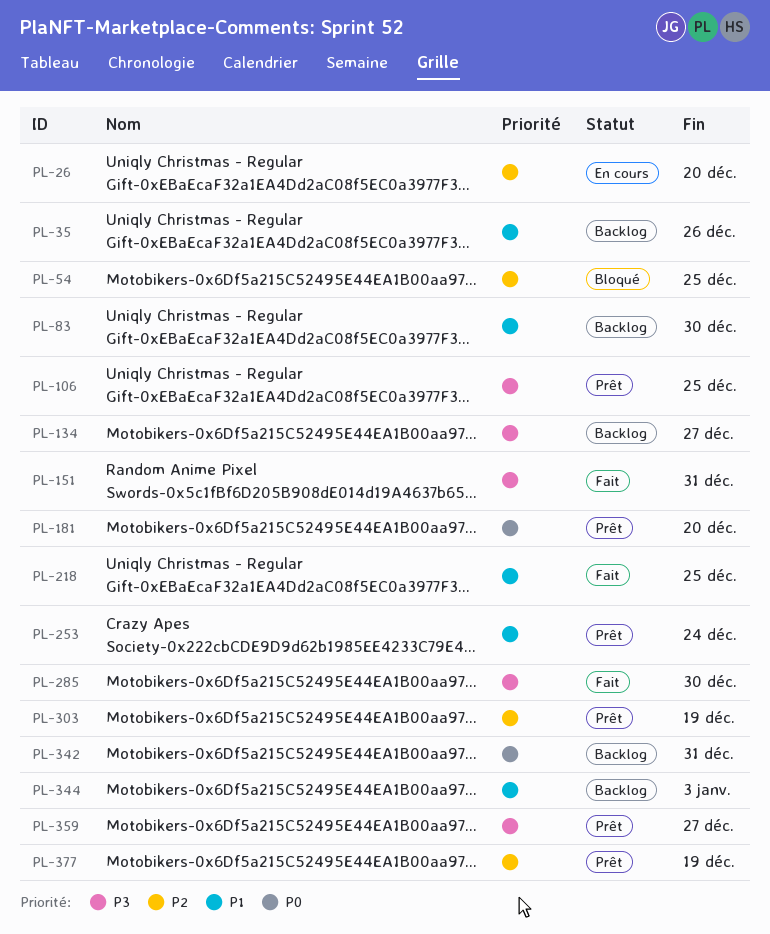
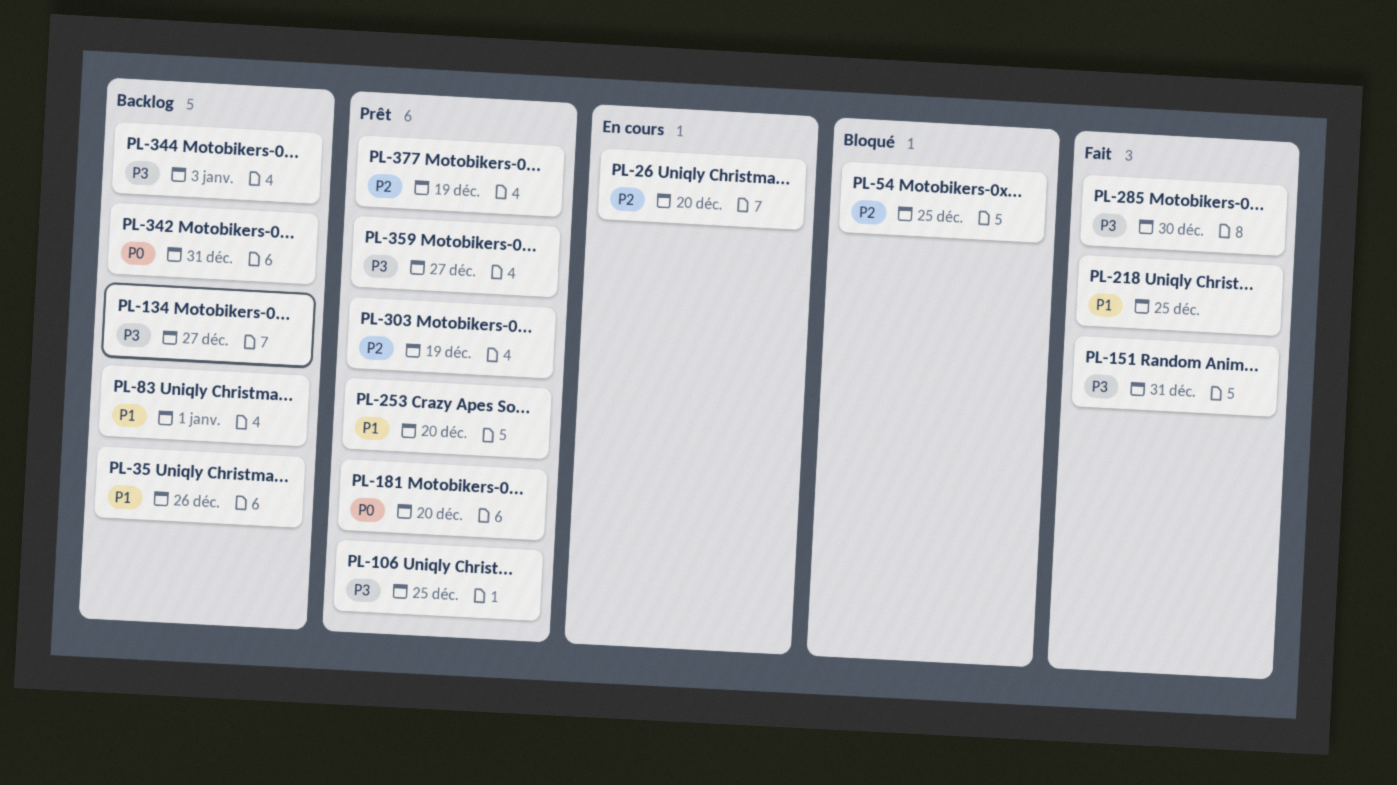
PL-83, due: Dec 30 -> Jan 1
PL-253, due: Dec 24 -> Dec 20
PL-344, priority: P1 -> P3

